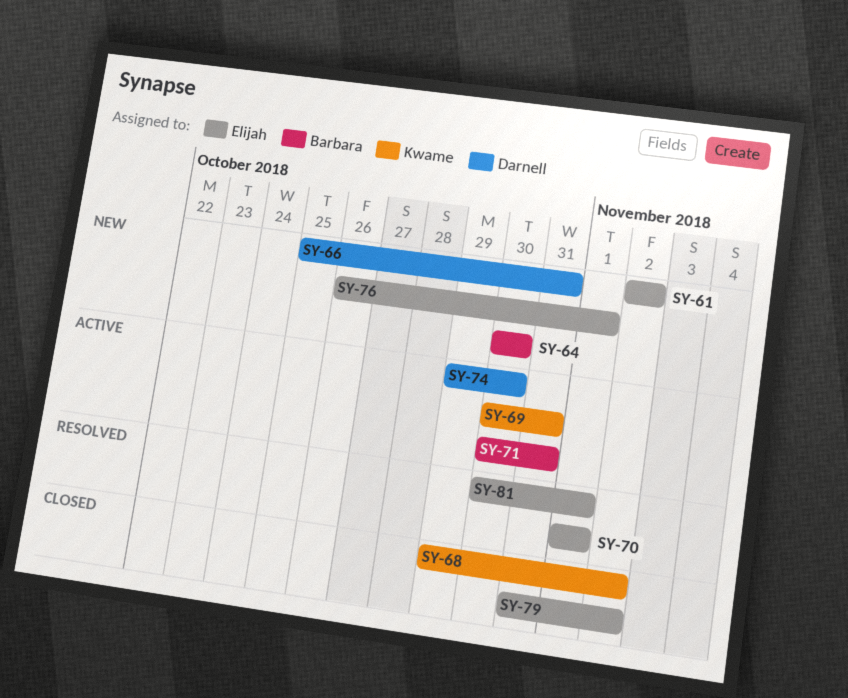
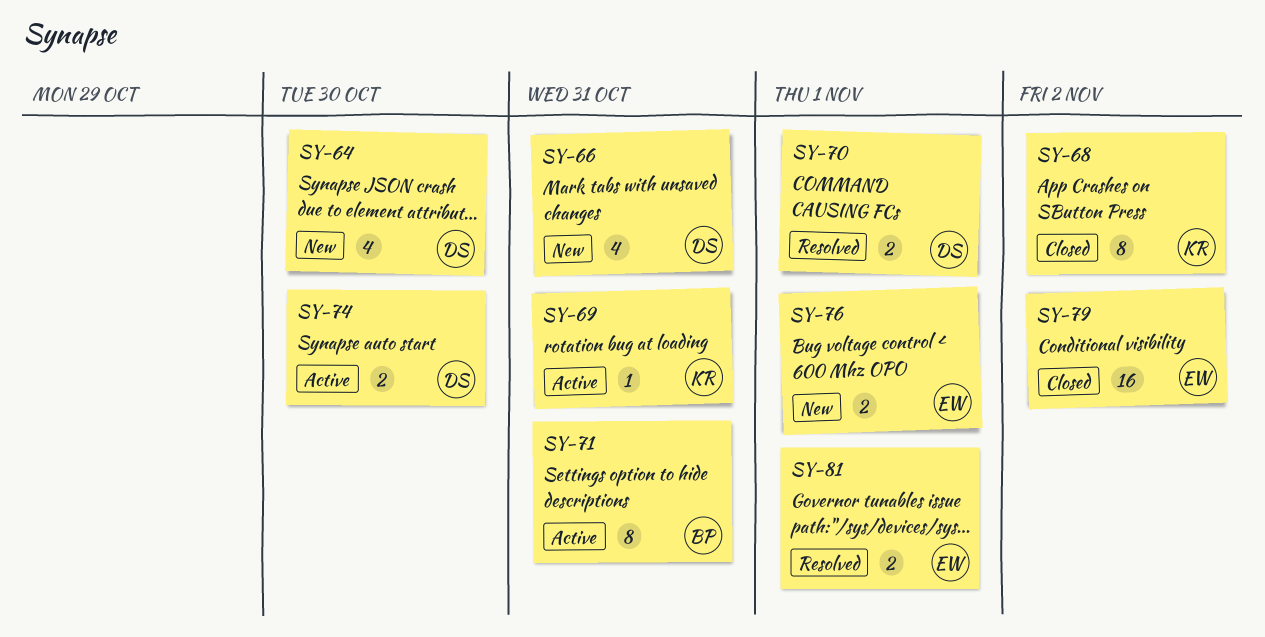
SY-61: present -> none
SY-64, owner: Barbara -> Darnell
SY-70, owner: Elijah -> Darnell

